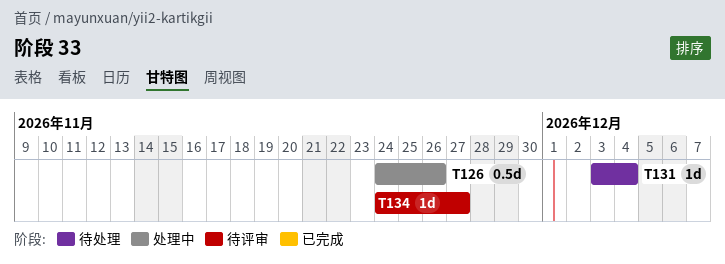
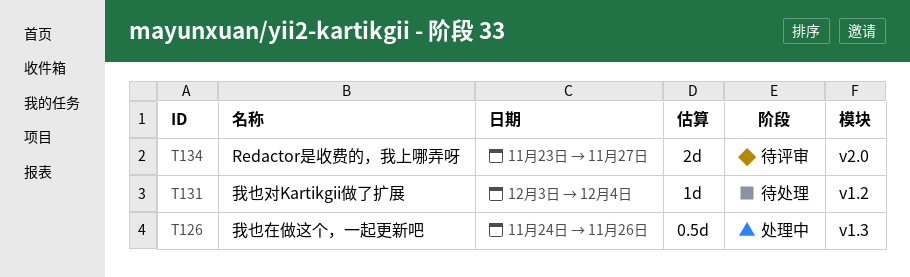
T134, estimate: 1d -> 2d
T134, start: Nov 24 -> Nov 23

